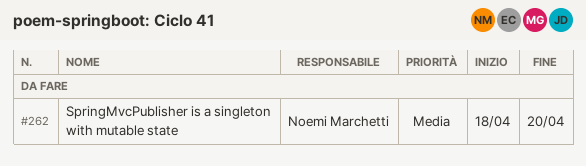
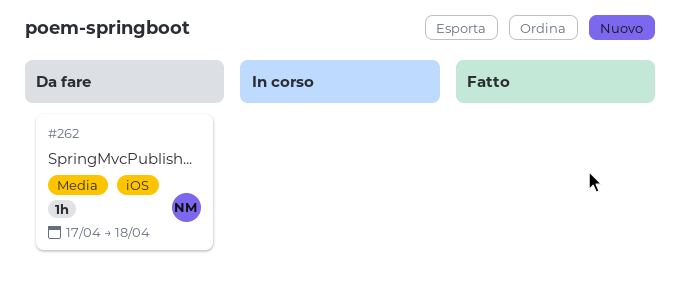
#262, start: Apr 18 -> Apr 17
#262, due: Apr 20 -> Apr 18

